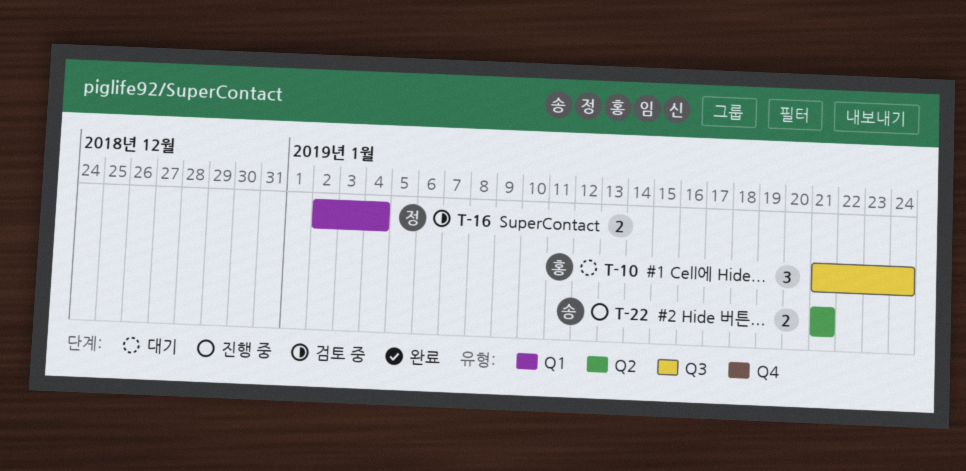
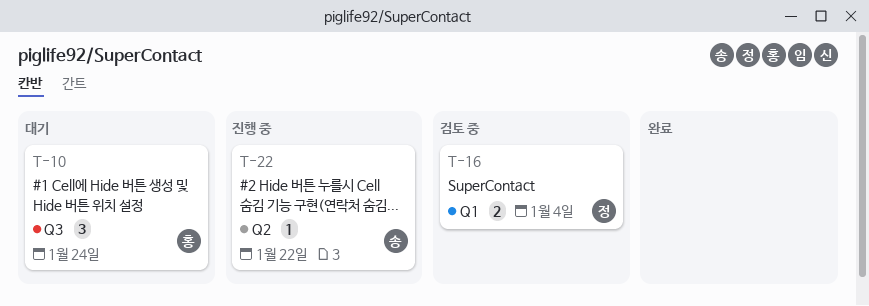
T-22, estimate: 2 -> 1
T-22, due: Jan 21 -> Jan 22

